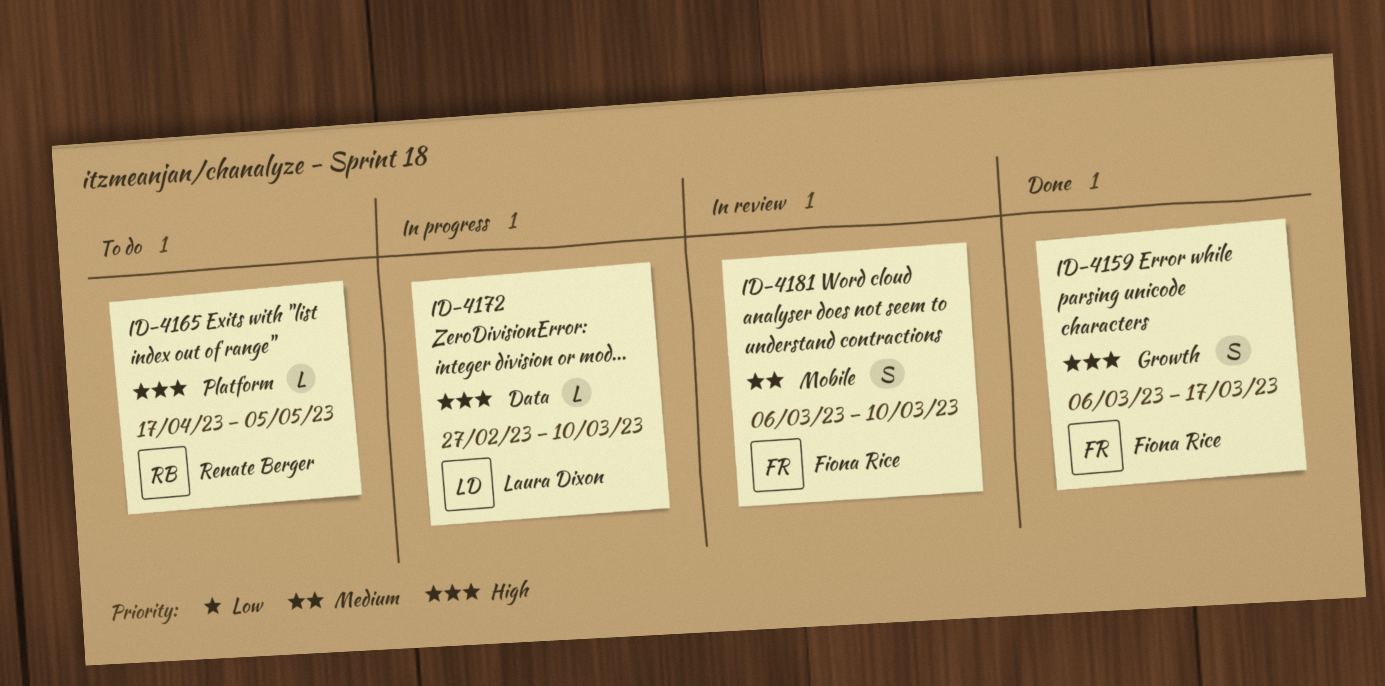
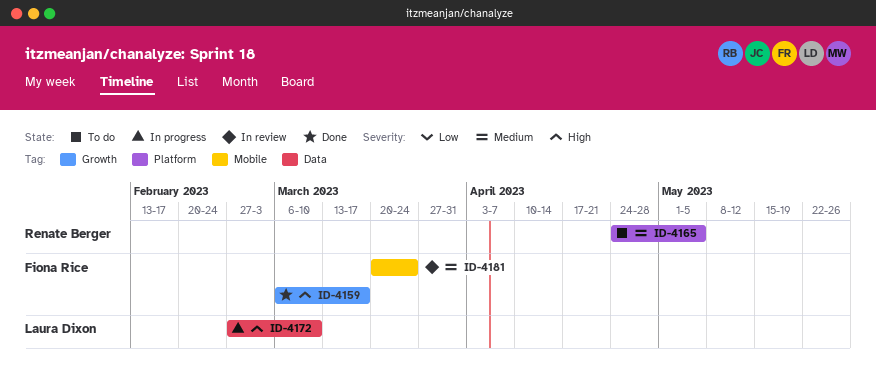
ID-4165, priority: High -> Medium
ID-4165, start: Apr 17 -> Apr 24
ID-4181, start: Mar 6 -> Mar 20
ID-4181, due: Mar 10 -> Mar 24

